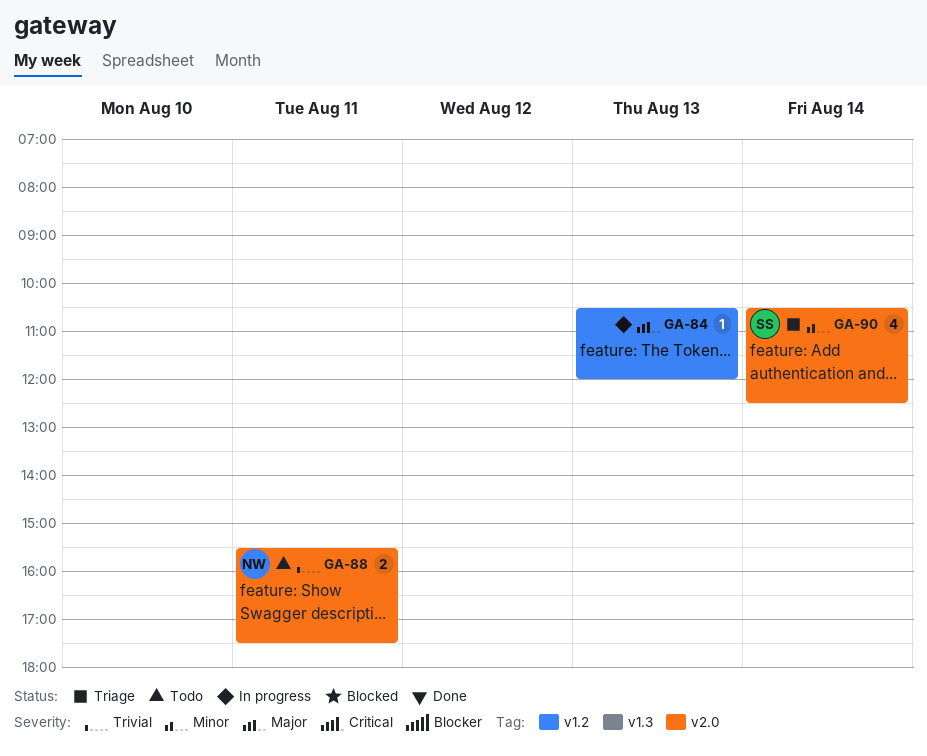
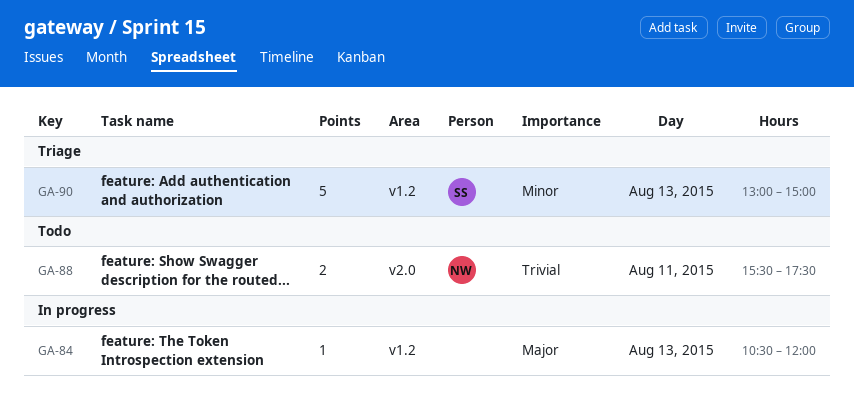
GA-90, label: v2.0 -> v1.2
GA-90, estimate: 4 -> 5
GA-90, day: Aug 14 -> Aug 13
GA-90, begins: 10:30 -> 13:00
GA-90, ends: 12:30 -> 15:00

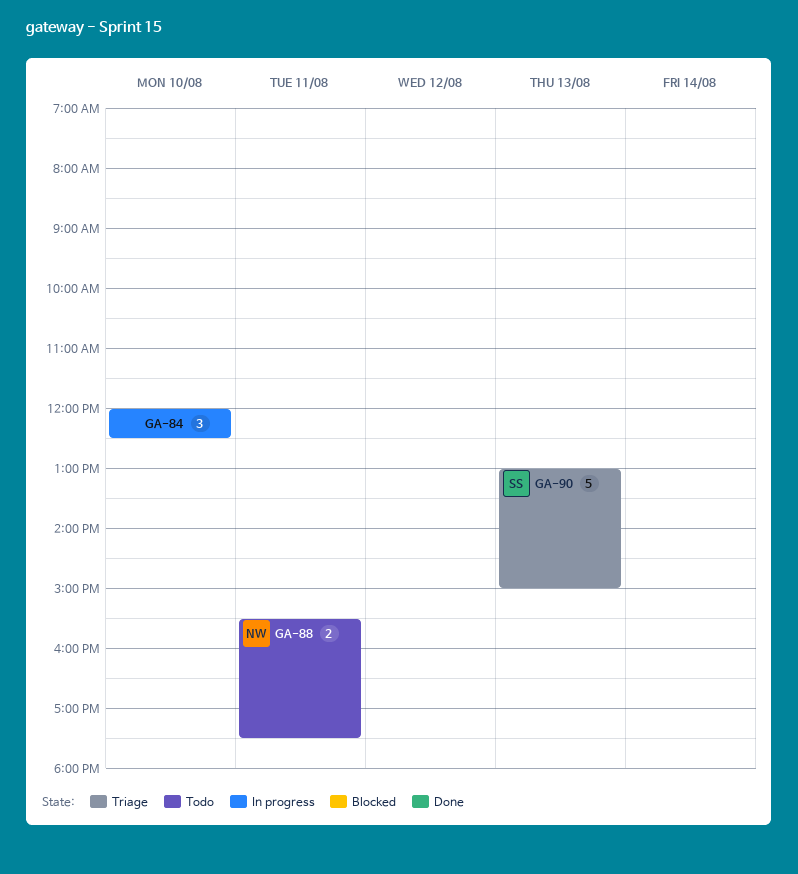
GA-84, estimate: 1 -> 3
GA-84, day: Aug 13 -> Aug 10
GA-84, begins: 10:30 -> 12:00
GA-84, ends: 12:00 -> 12:30

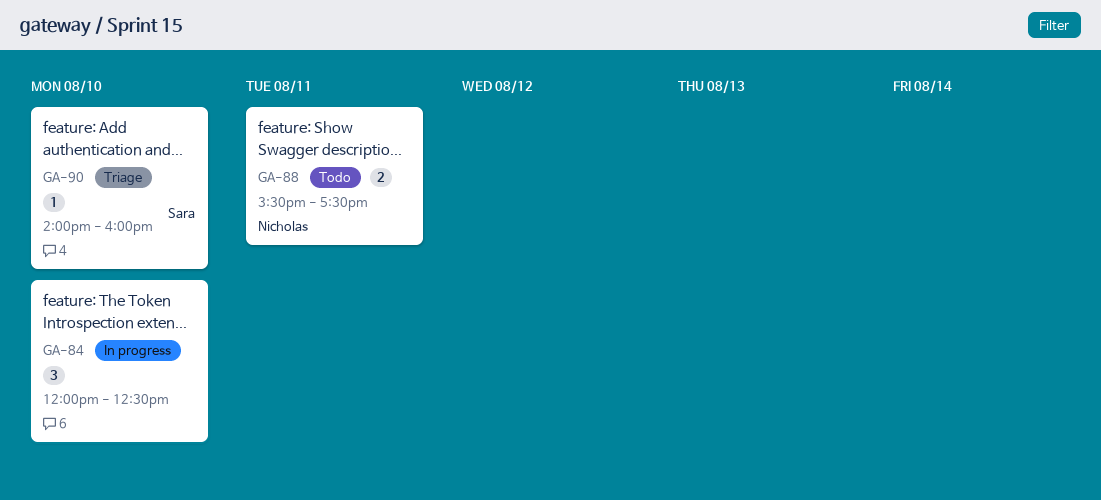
GA-90, estimate: 5 -> 1
GA-90, day: Aug 13 -> Aug 10
GA-90, begins: 13:00 -> 14:00
GA-90, ends: 15:00 -> 16:00

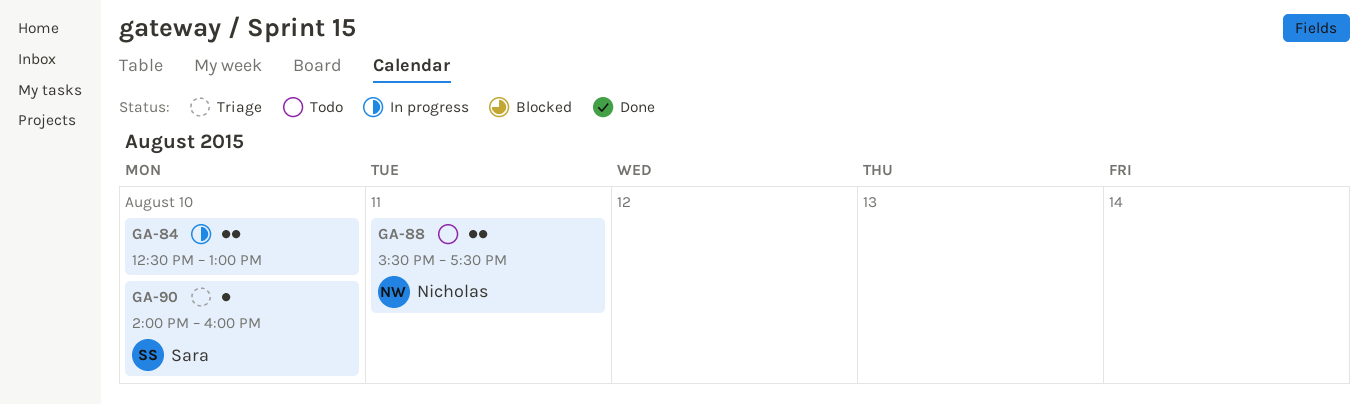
GA-84, estimate: 3 -> 2
GA-84, begins: 12:00 -> 12:30
GA-84, ends: 12:30 -> 13:00

